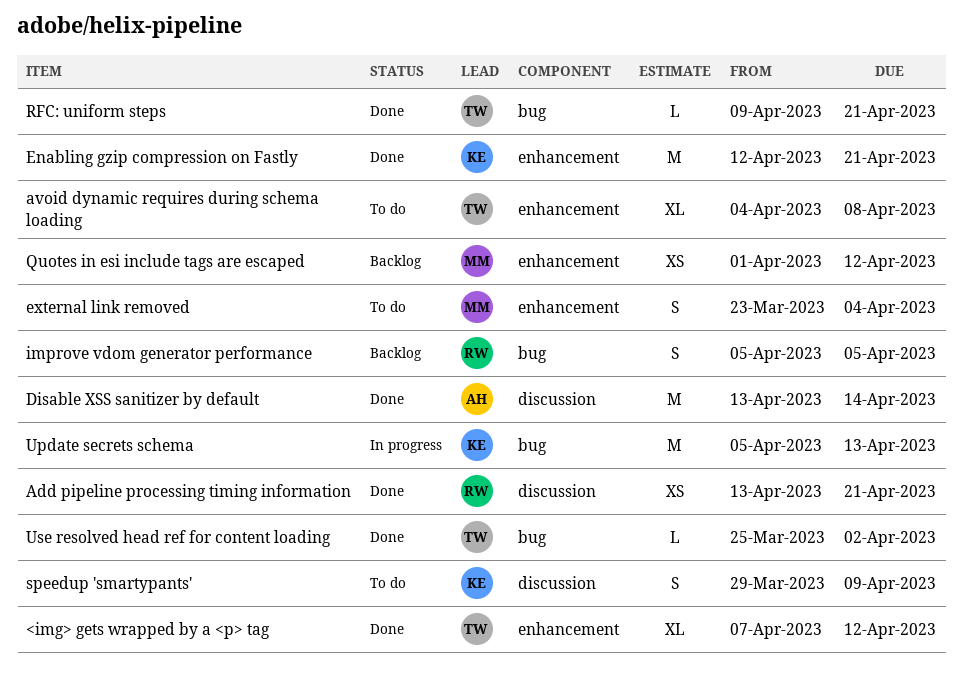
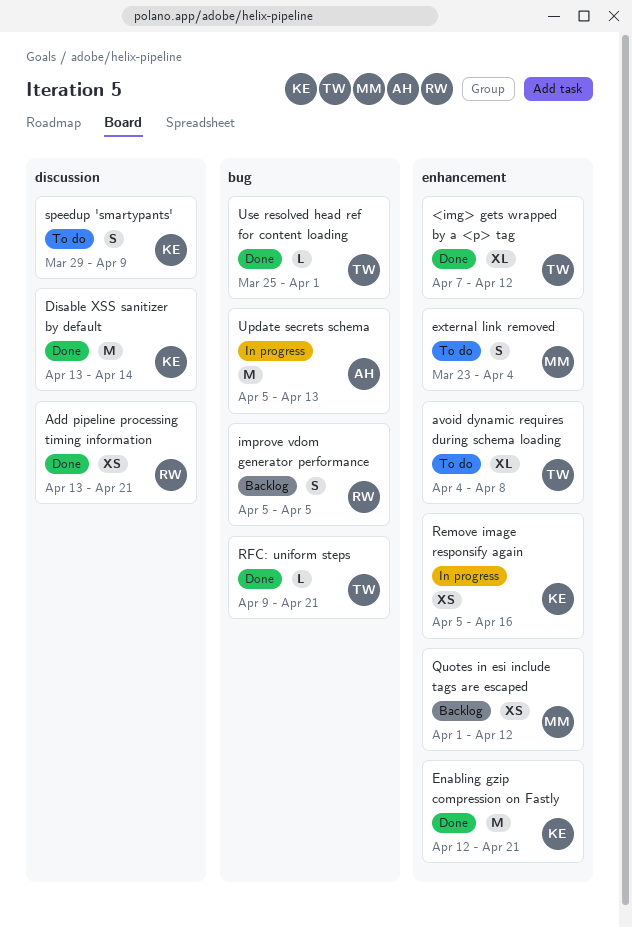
Disable XSS sanitizer by default, owner: AH -> KE
Remove image responsify again: none -> present
Update secrets schema, owner: KE -> AH
Use resolved head ref for content loading, due: Apr 2 -> Apr 1

